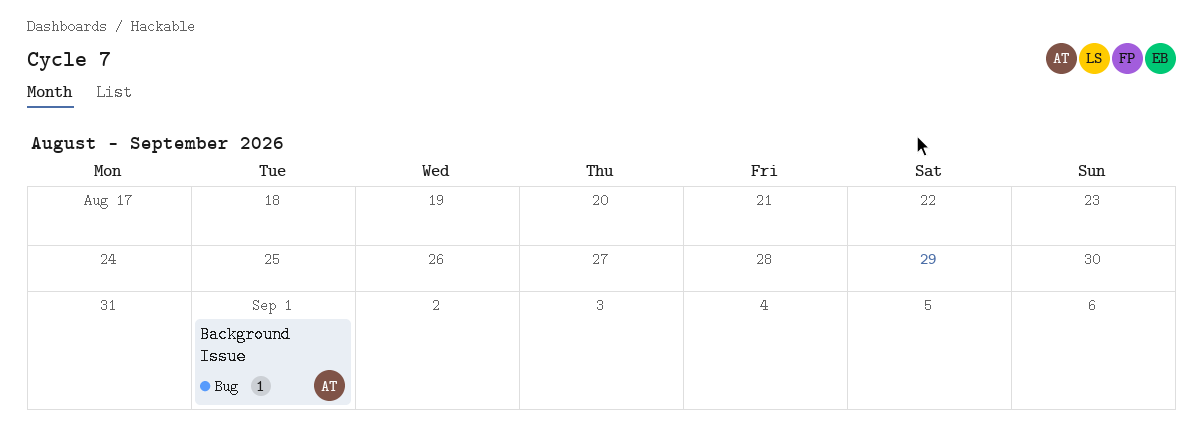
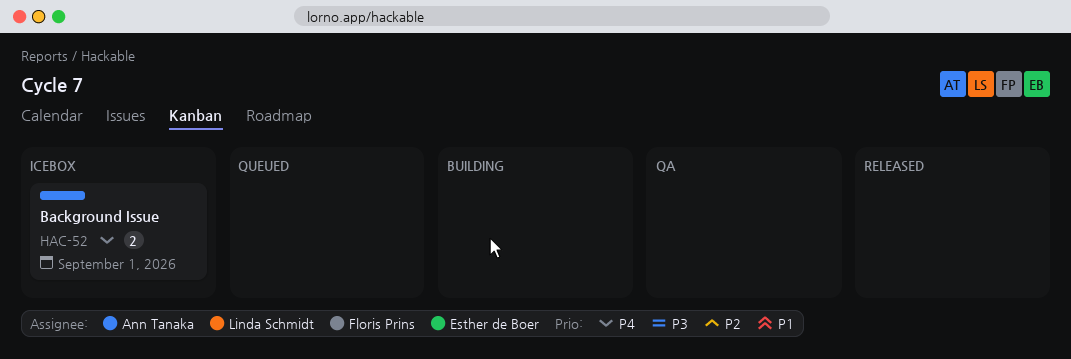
Background Issue, estimate: 1 -> 2

